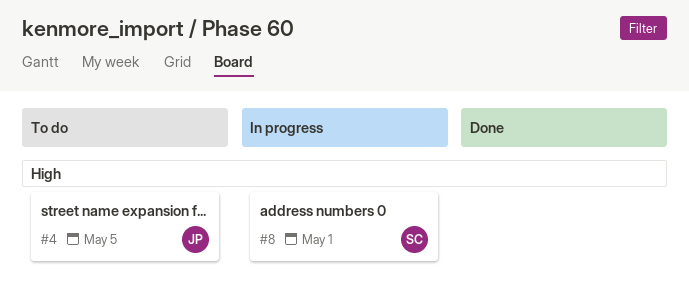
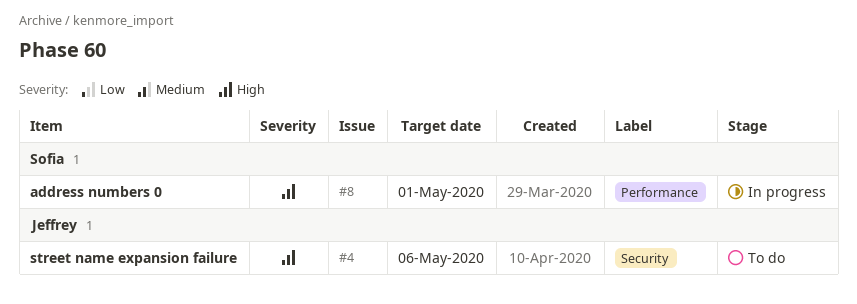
#4, due: May 5 -> May 6

